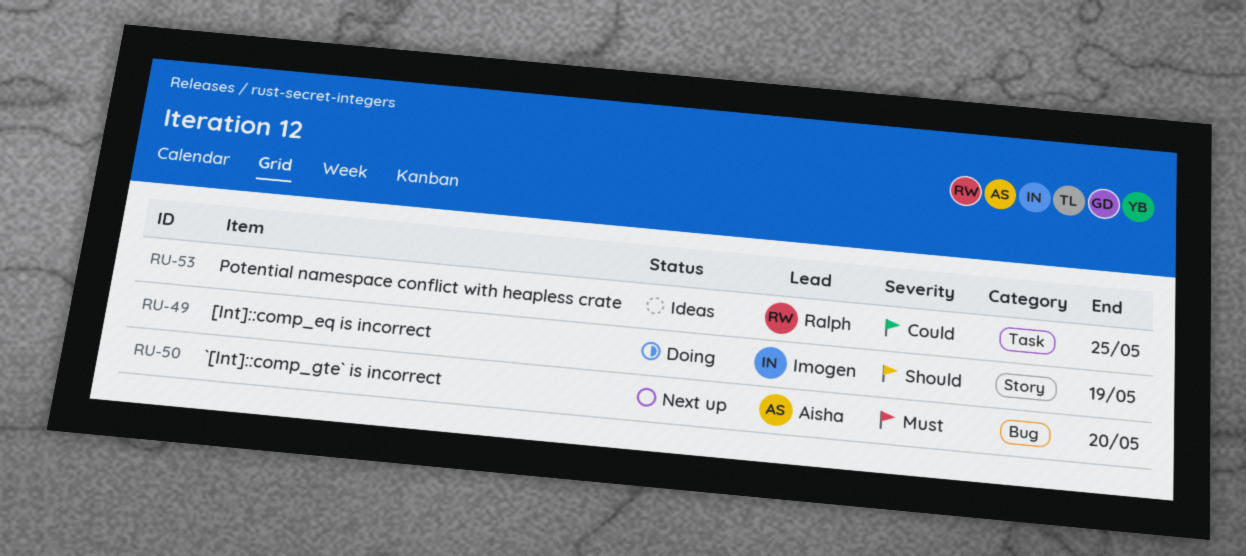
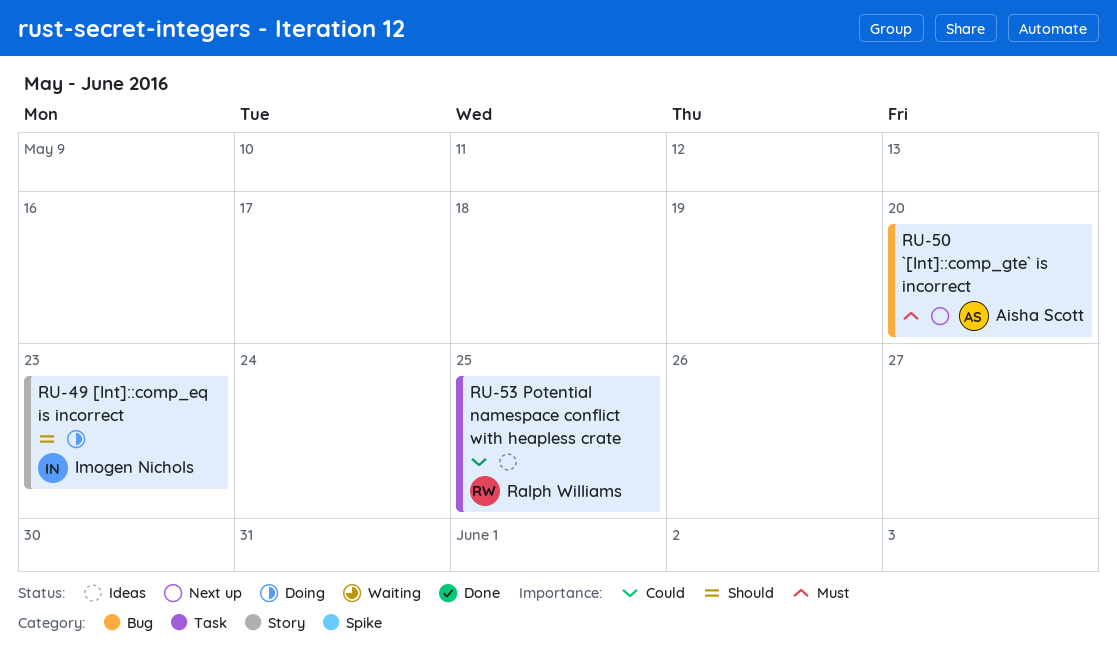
RU-49, due: May 19 -> May 23

